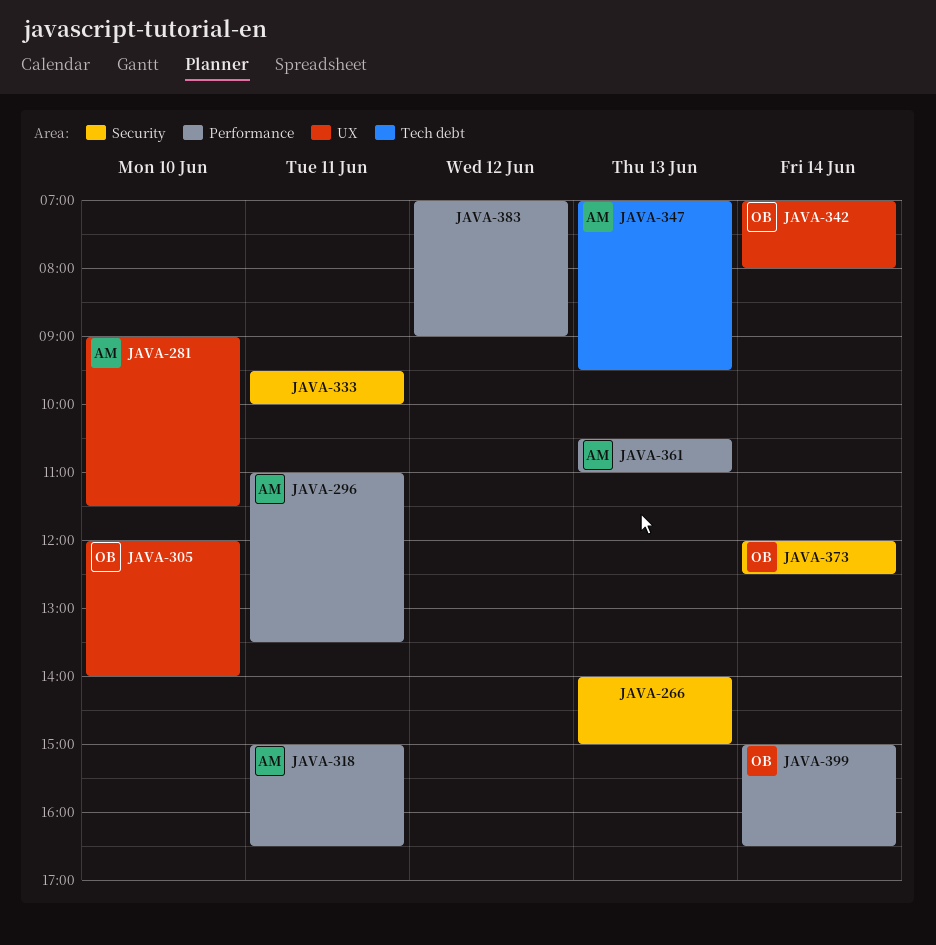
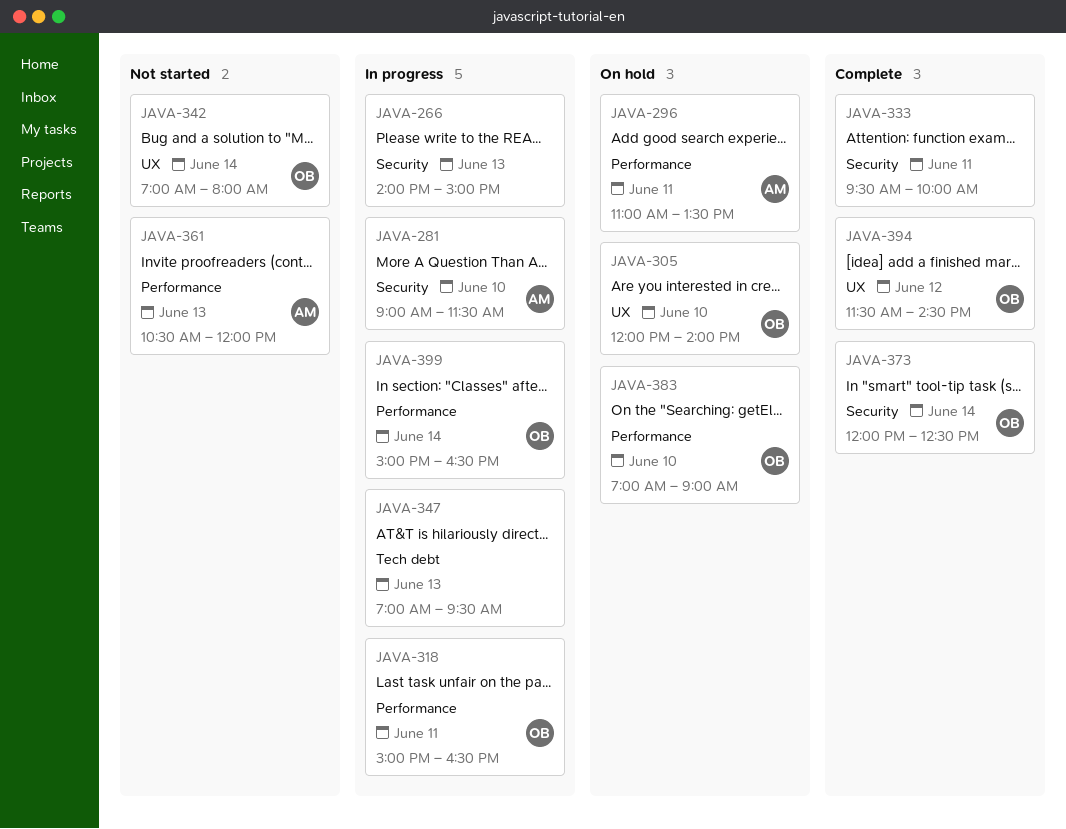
JAVA-281, label: UX -> Security
JAVA-318, owner: AM -> OB
JAVA-347, owner: AM -> none
JAVA-361, ends: 11:00 -> 12:00
JAVA-383, owner: none -> OB
JAVA-383, day: Jun 12 -> Jun 10
JAVA-394: none -> present

